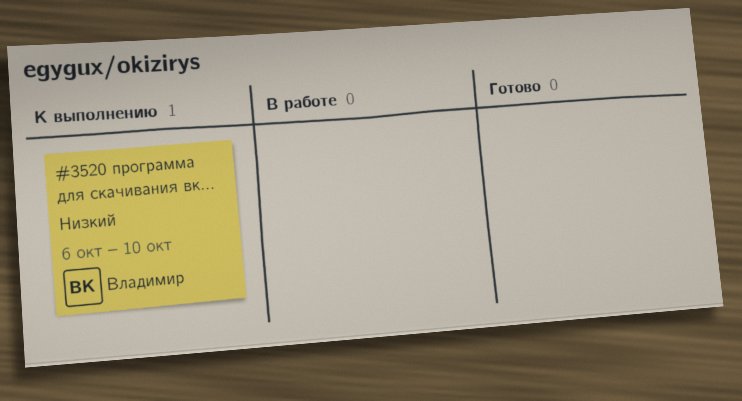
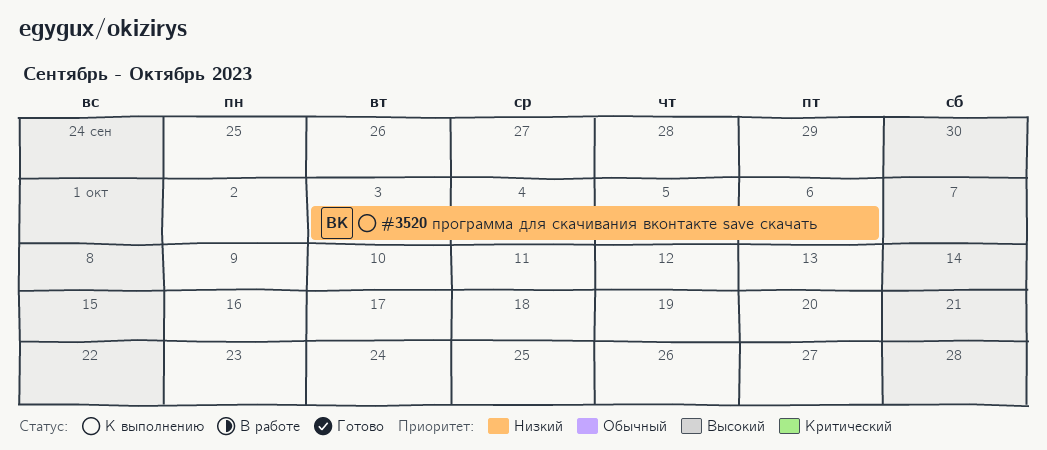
#3520, start: Oct 6 -> Oct 3
#3520, due: Oct 10 -> Oct 6

